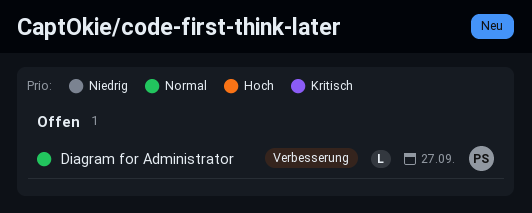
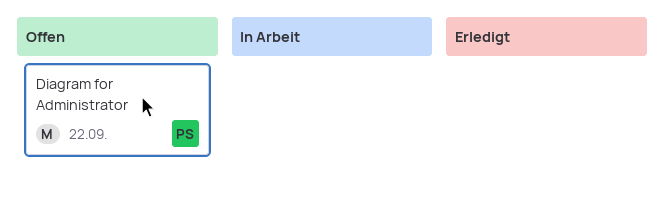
Diagram for Administrator, estimate: L -> M
Diagram for Administrator, due: Sep 27 -> Sep 22

